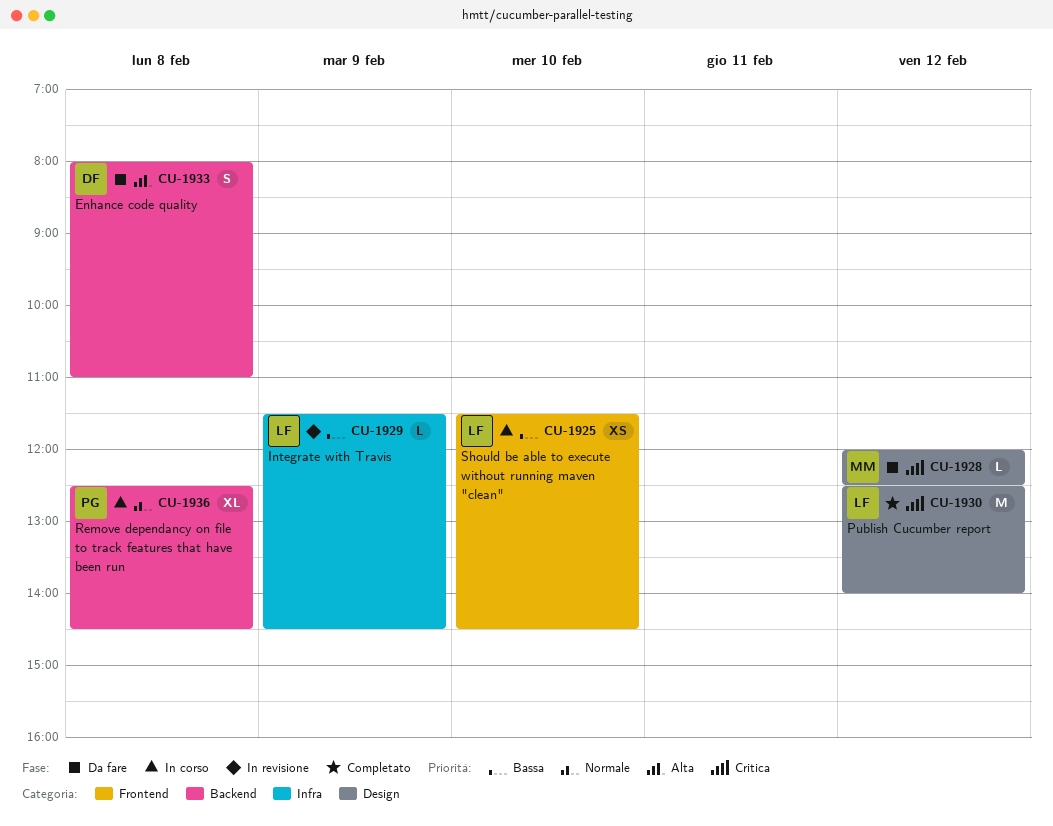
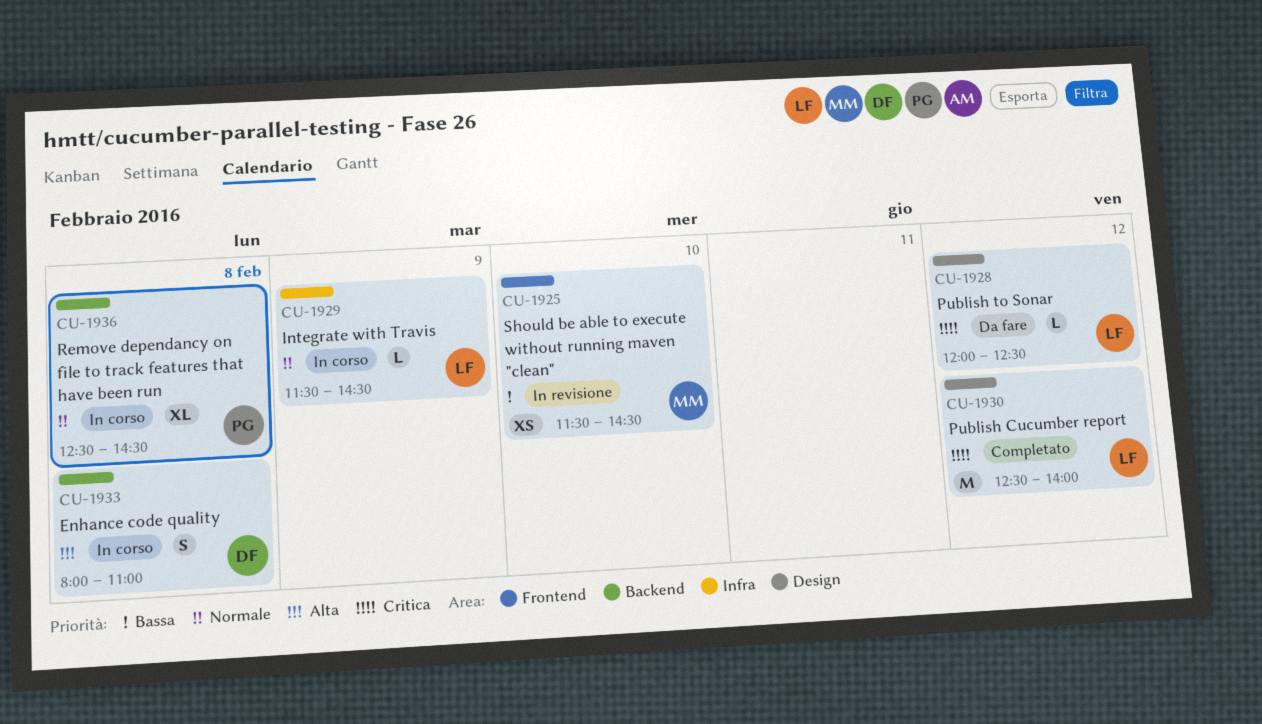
CU-1925, status: In corso -> In revisione
CU-1925, owner: LF -> MM
CU-1928, owner: MM -> LF
CU-1929, status: In revisione -> In corso
CU-1929, priority: Bassa -> Normale
CU-1933, status: Da fare -> In corso

